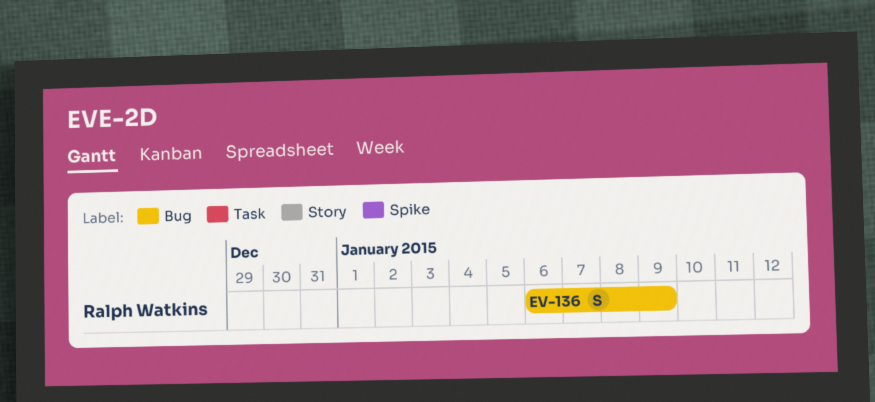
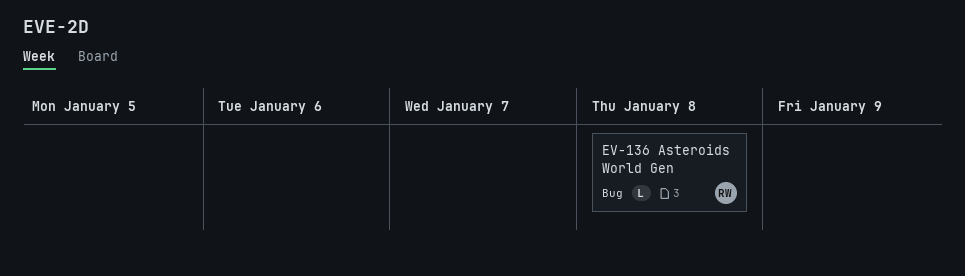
EV-136, estimate: S -> L
EV-136, due: Jan 9 -> Jan 8

